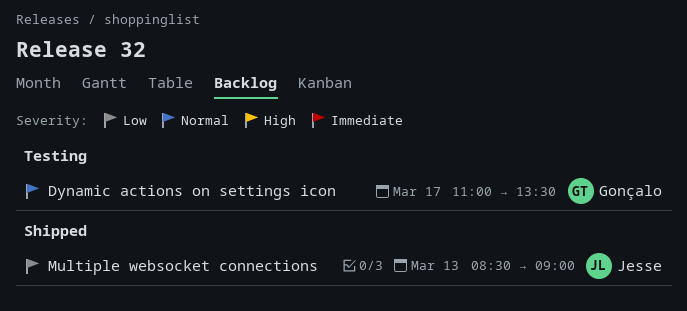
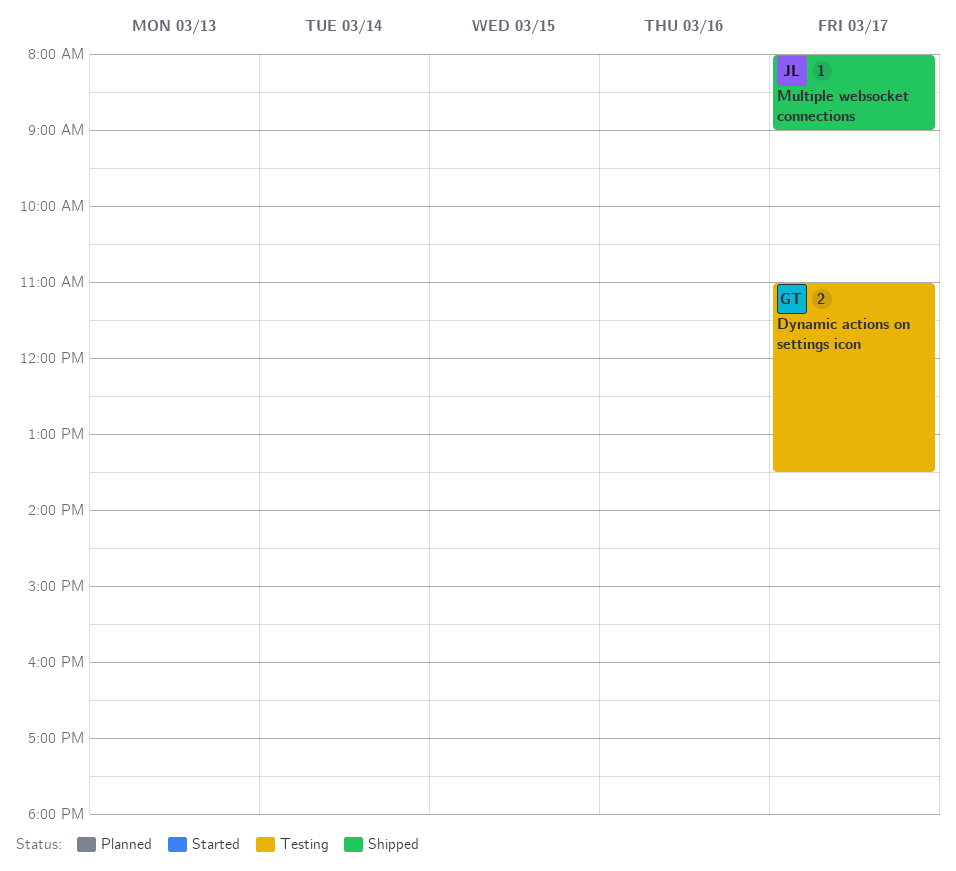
Multiple websocket connections, day: Mar 13 -> Mar 17
Multiple websocket connections, begins: 08:30 -> 08:00

